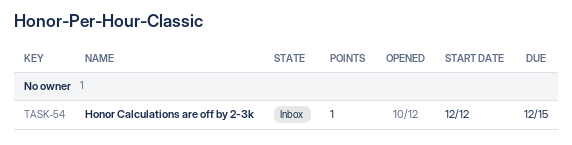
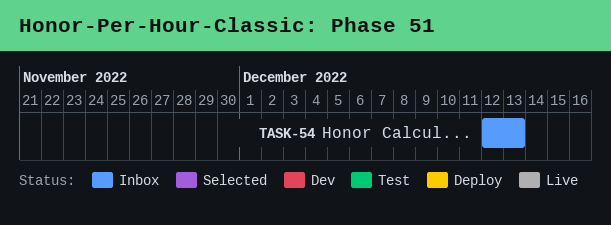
TASK-54, due: Dec 15 -> Dec 13

